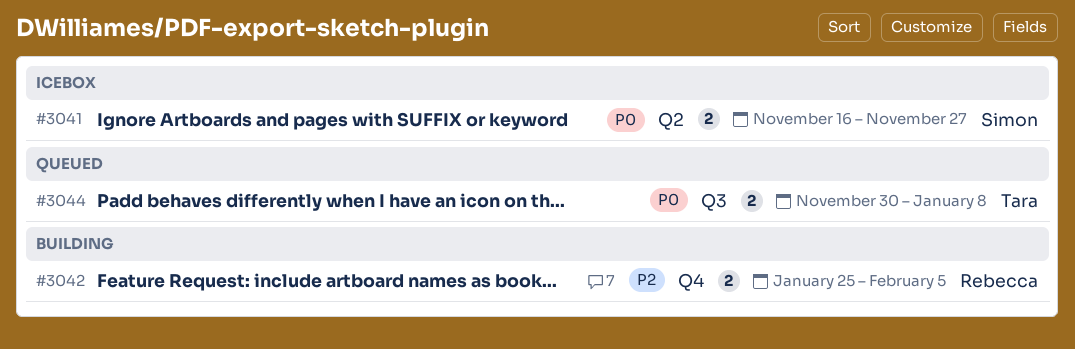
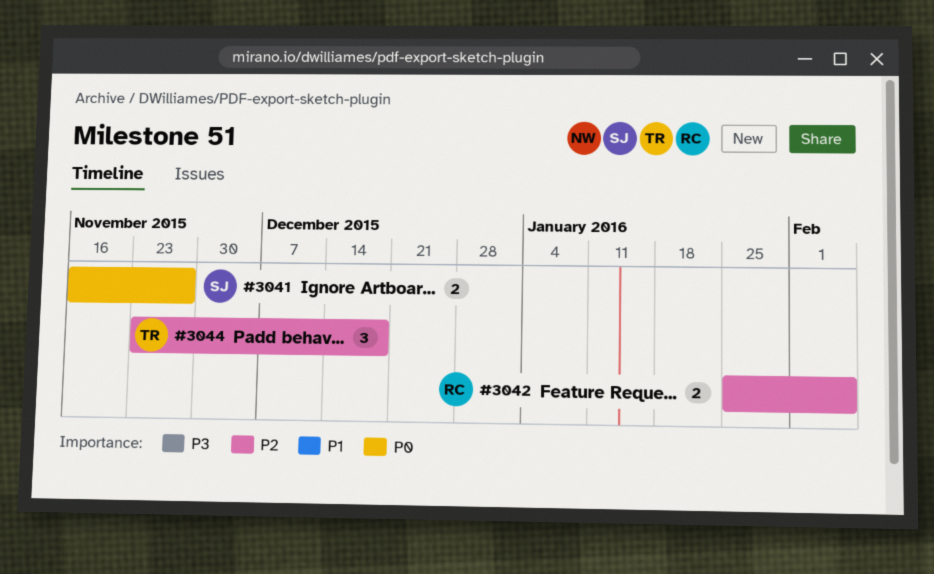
#3044, priority: P0 -> P2
#3044, estimate: 2 -> 3
#3044, start: Nov 30 -> Nov 23
#3044, due: Jan 8 -> Dec 18

